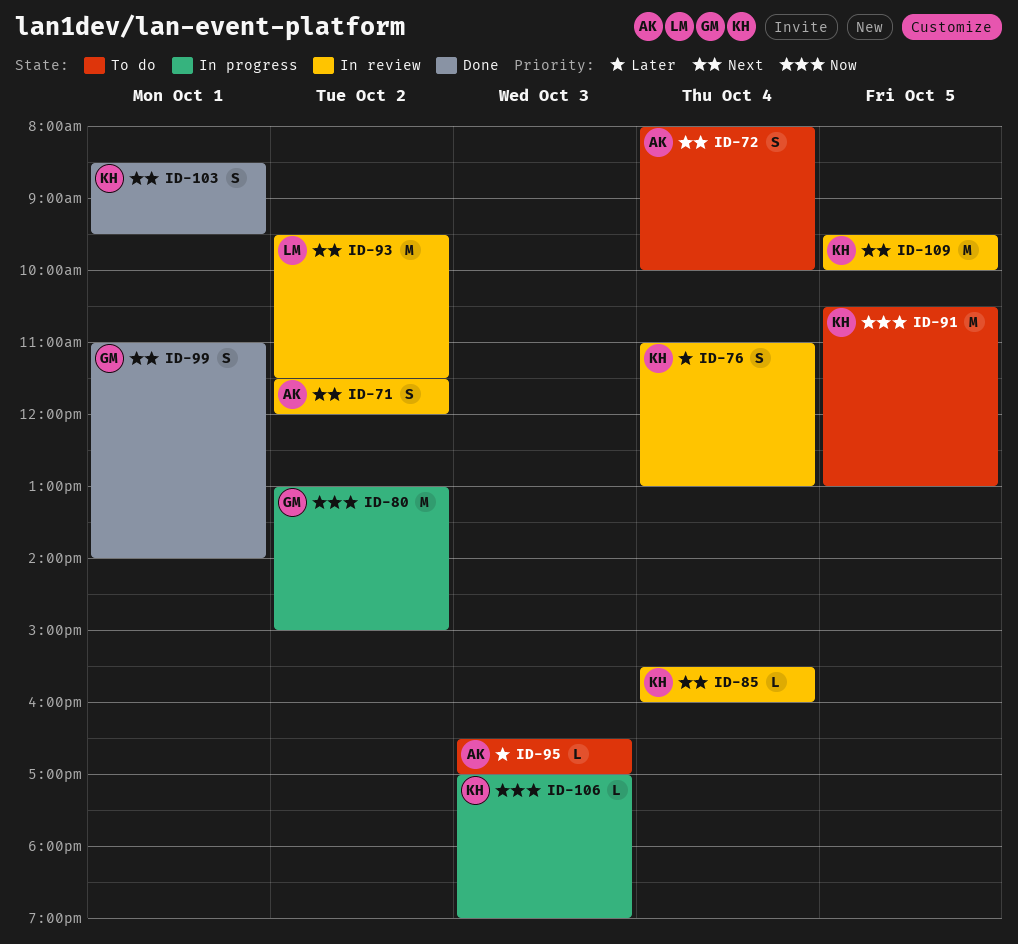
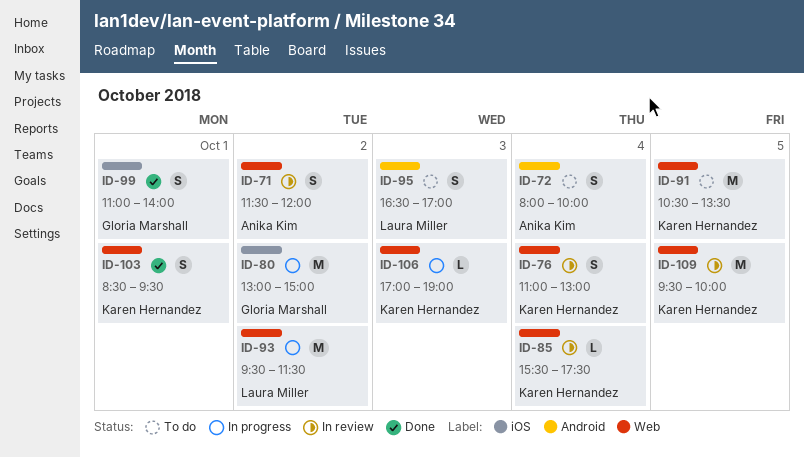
ID-85, ends: 16:00 -> 17:30
ID-91, ends: 13:00 -> 13:30
ID-93, status: In review -> In progress
ID-95, owner: Anika Kim -> Laura Miller
ID-95, estimate: L -> S

